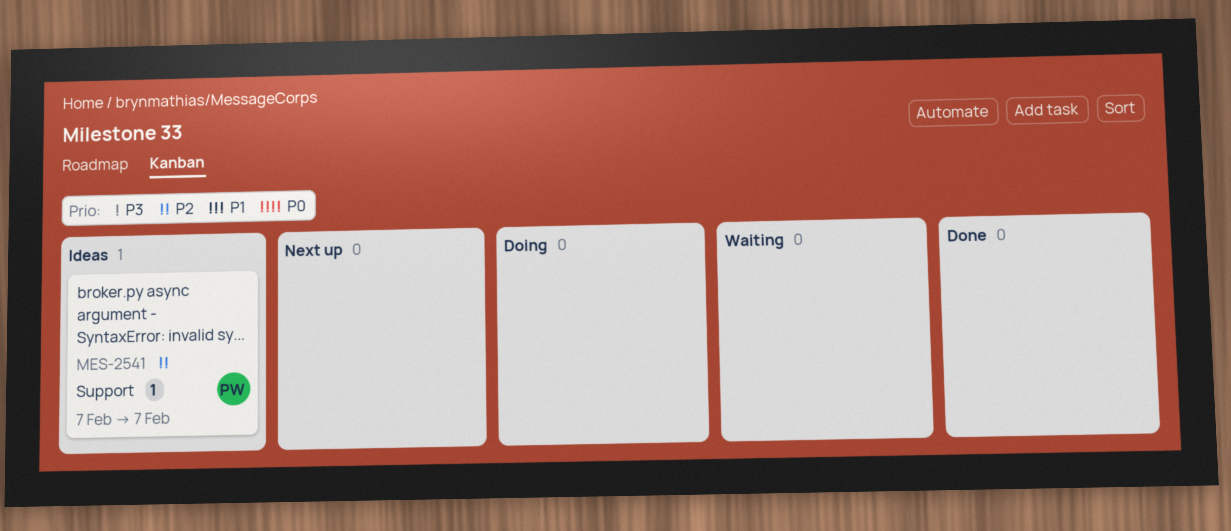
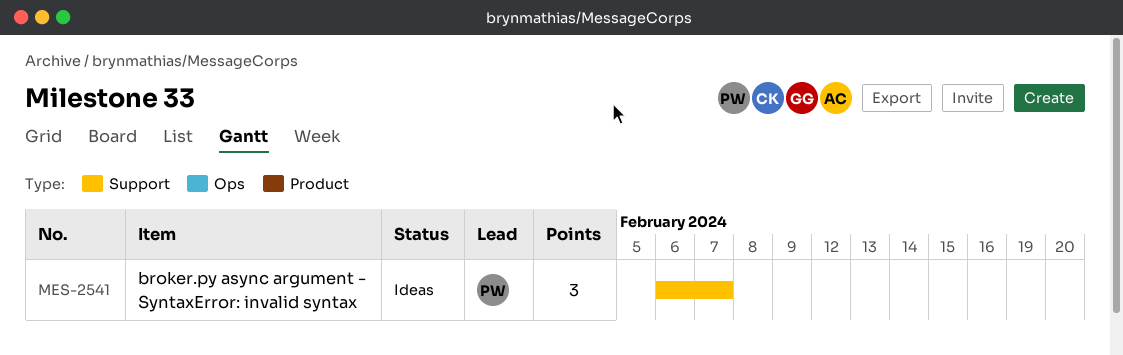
MES-2541, estimate: 1 -> 3
MES-2541, start: Feb 7 -> Feb 6

